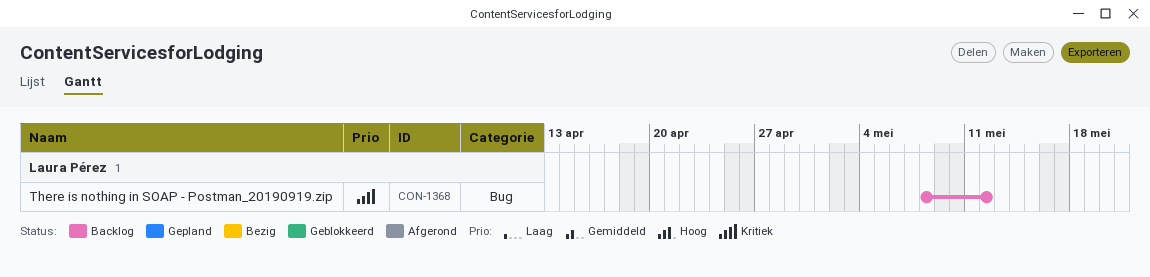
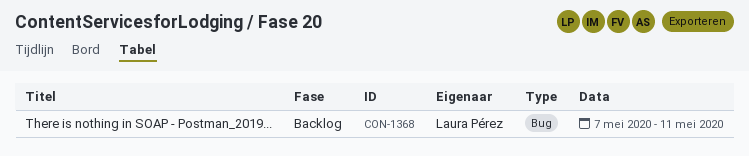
CON-1368, start: May 8 -> May 7
CON-1368, due: May 12 -> May 11

